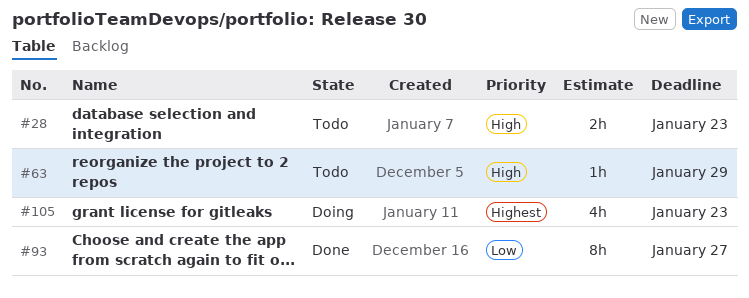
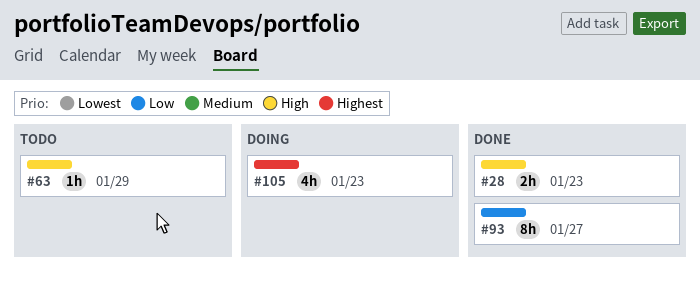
#28, status: Todo -> Done

